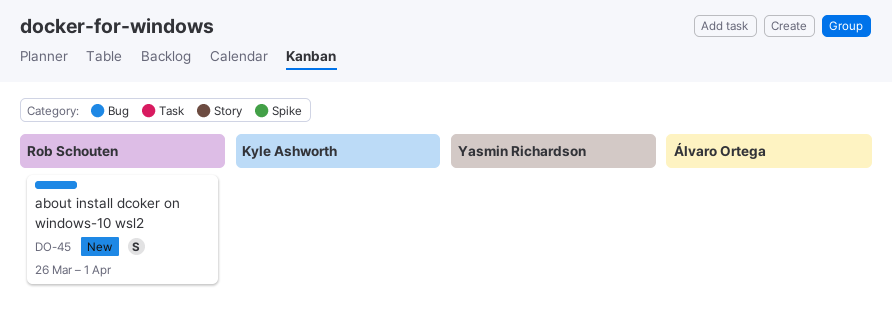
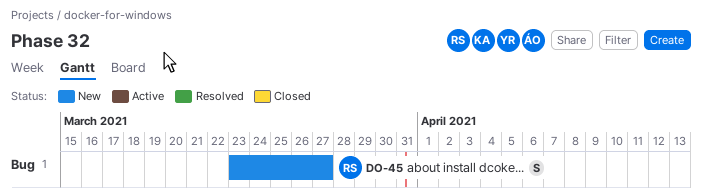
DO-45, start: Mar 26 -> Mar 23
DO-45, due: Apr 1 -> Mar 27

